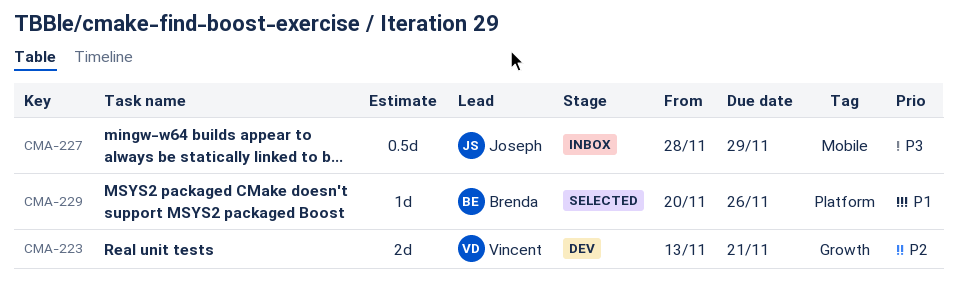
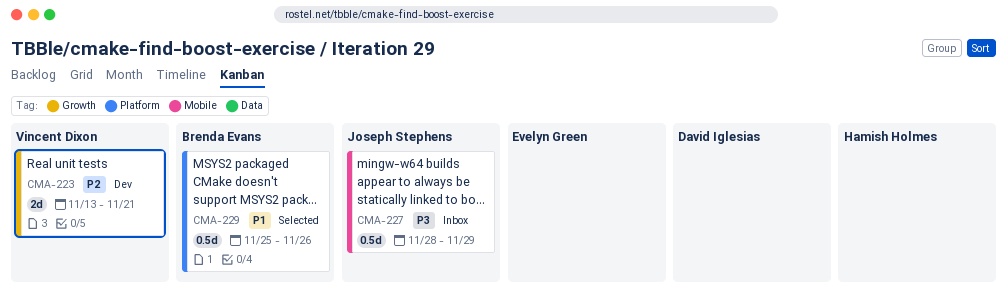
CMA-229, estimate: 1d -> 0.5d
CMA-229, start: Nov 20 -> Nov 25

